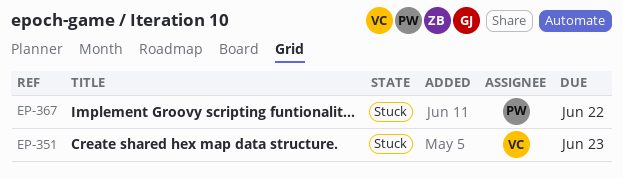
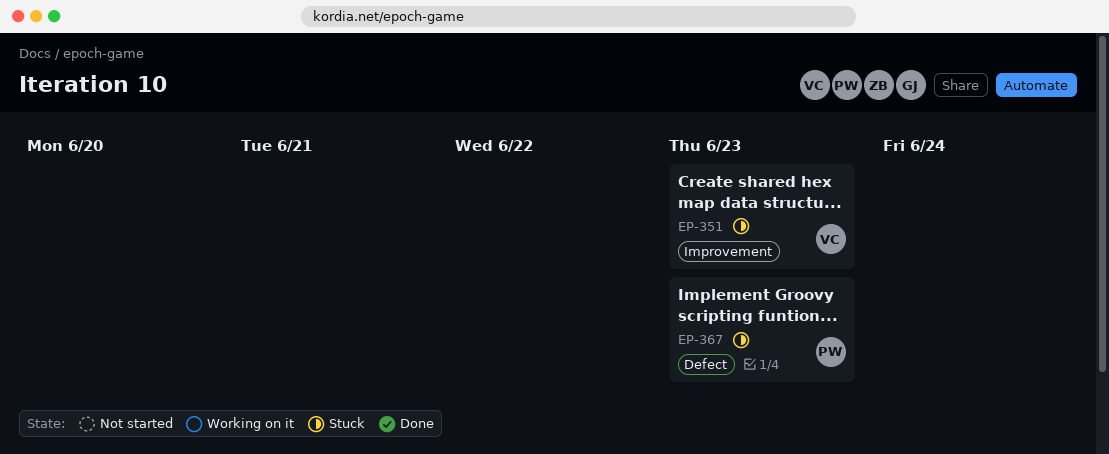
EP-367, due: Jun 22 -> Jun 23

